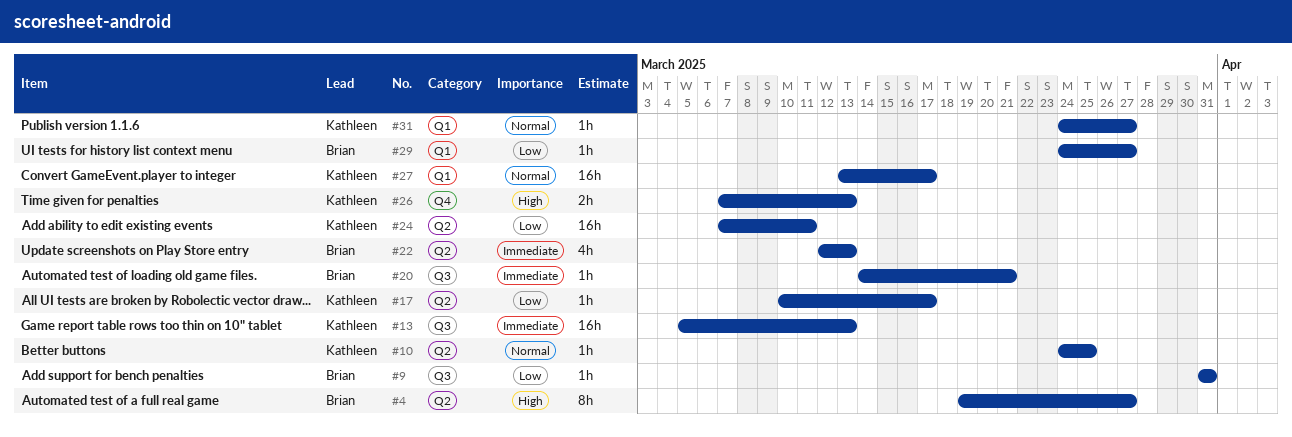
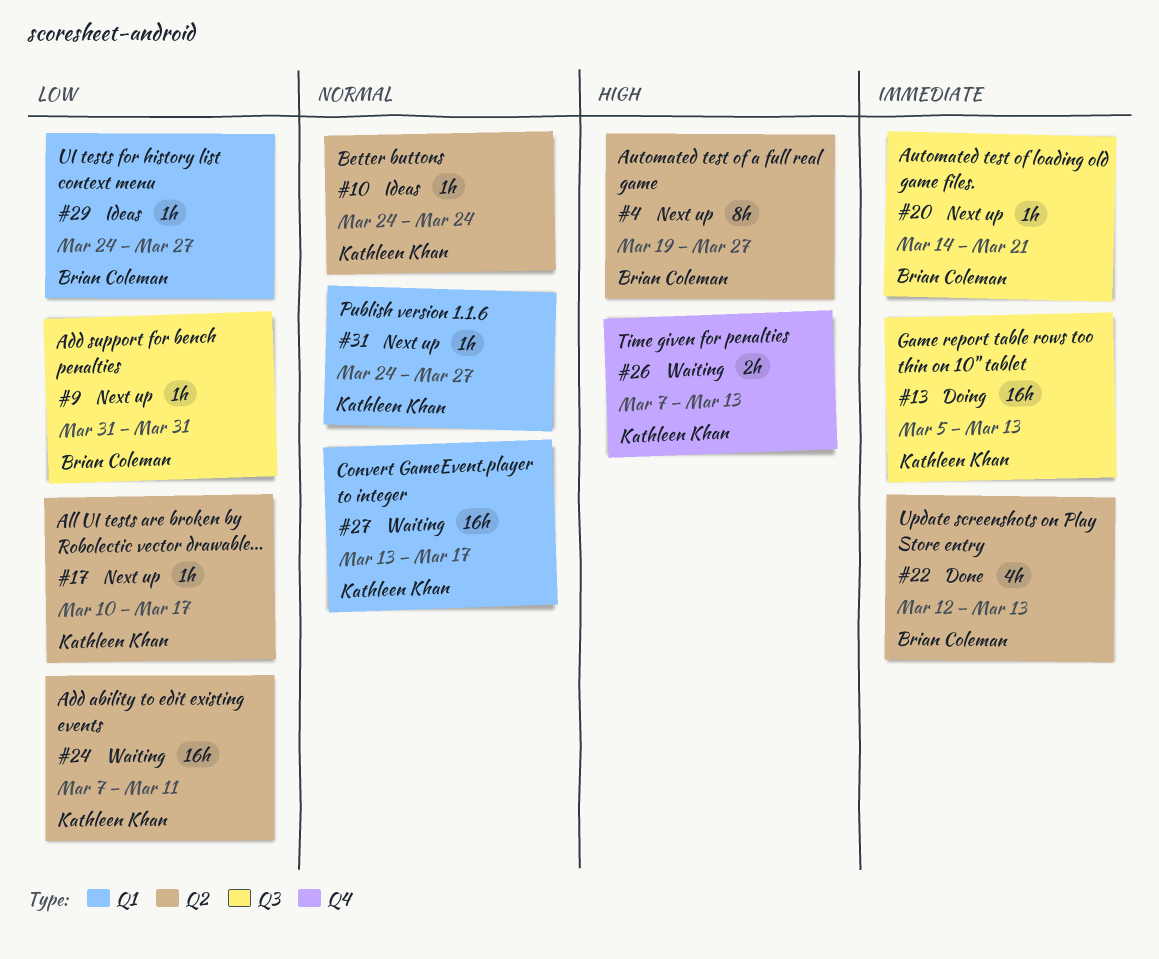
#10, due: Mar 25 -> Mar 24

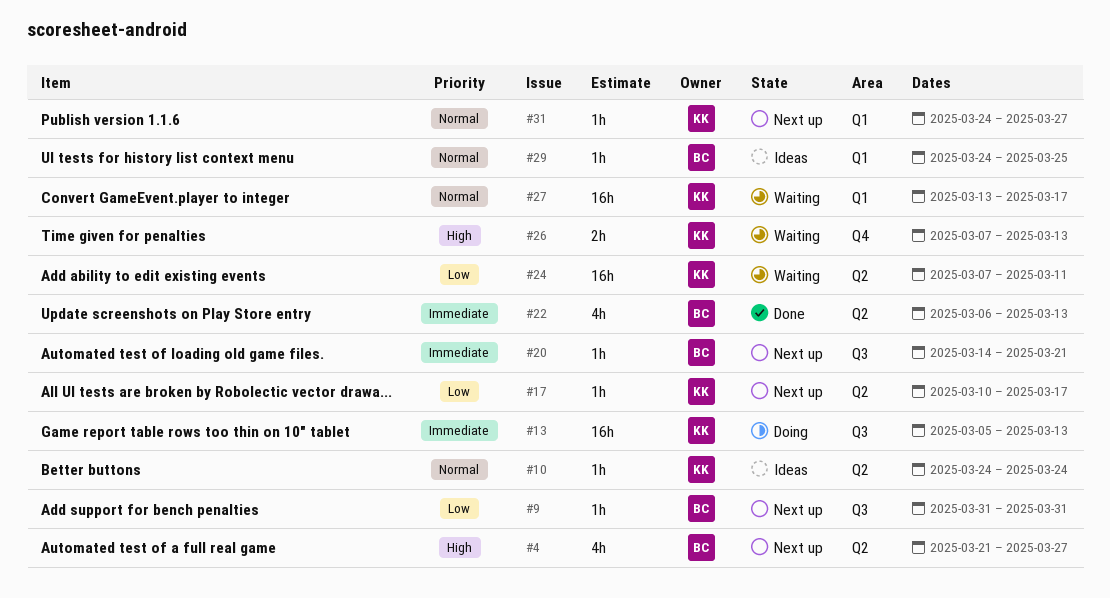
#4, estimate: 8h -> 4h
#4, start: Mar 19 -> Mar 21
#22, start: Mar 12 -> Mar 6
#29, priority: Low -> Normal
#29, due: Mar 27 -> Mar 25

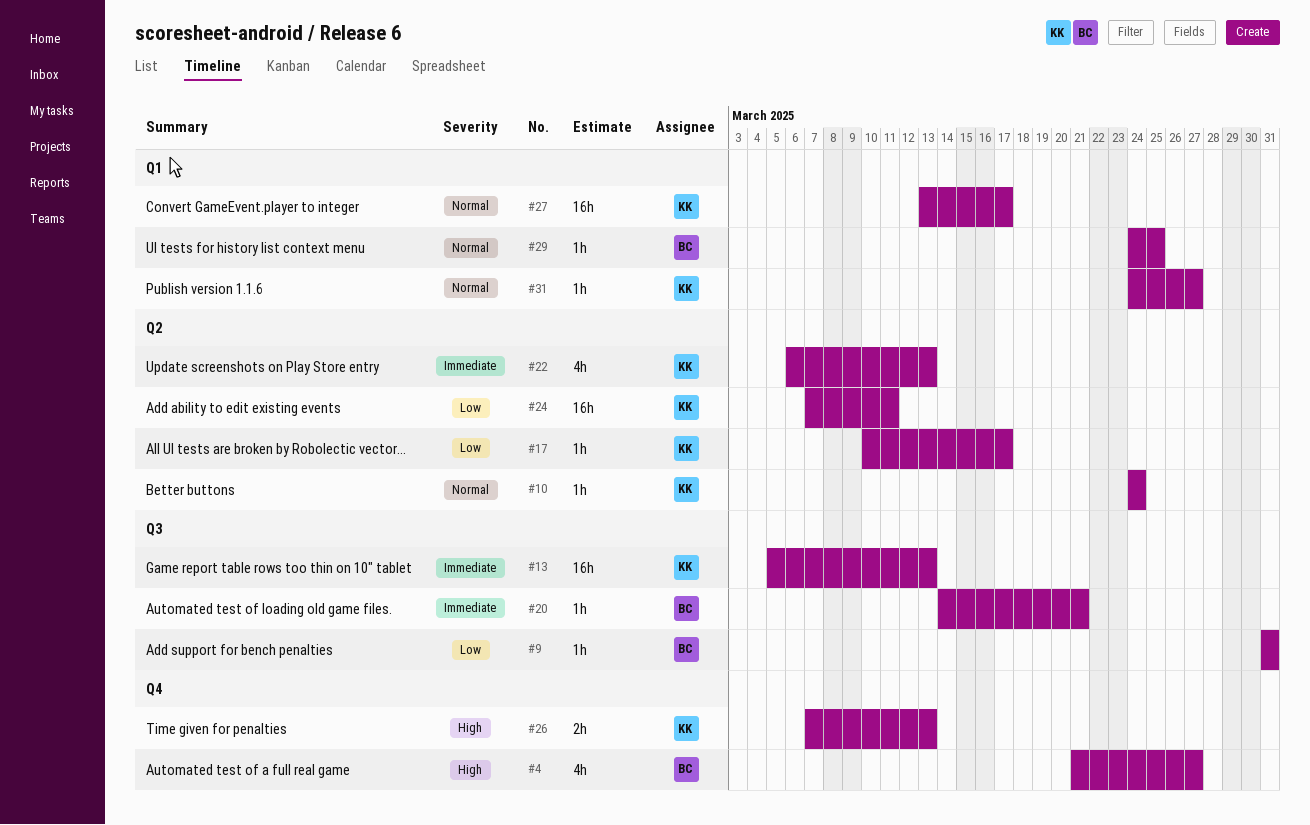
#4, label: Q2 -> Q4
#22, owner: BC -> KK

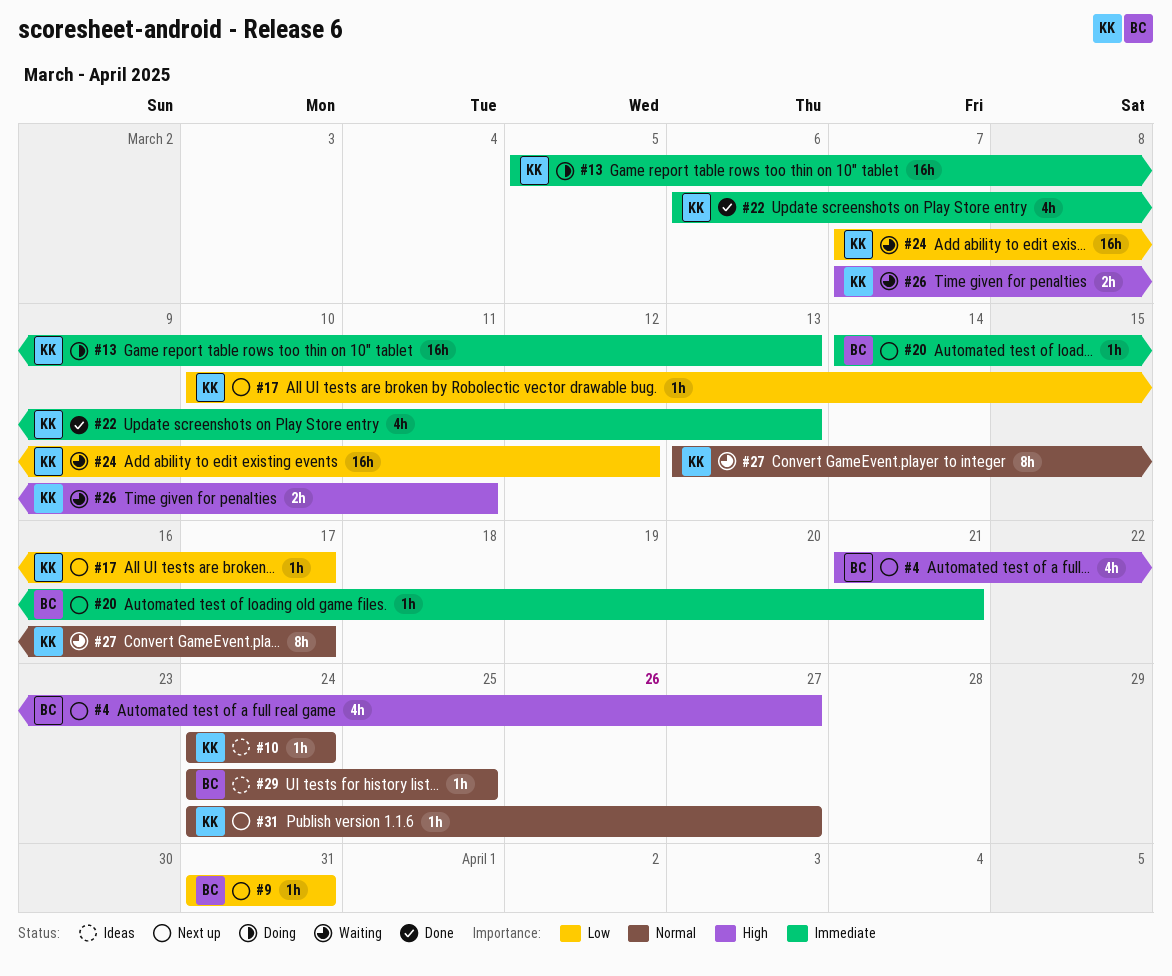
#24, due: Mar 11 -> Mar 12
#26, due: Mar 13 -> Mar 11
#27, estimate: 16h -> 8h

